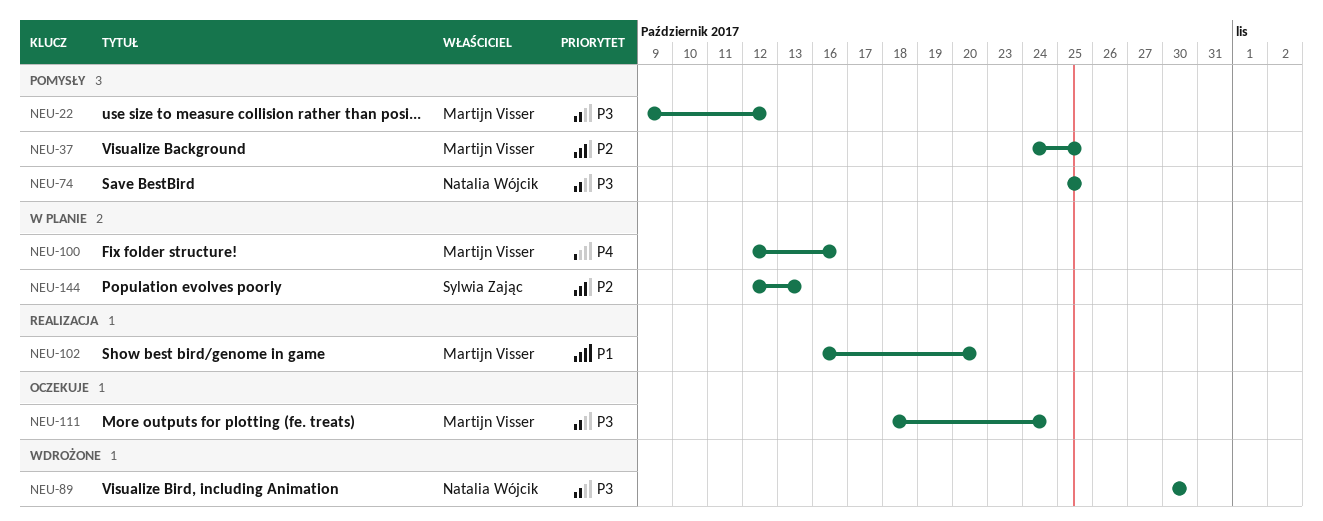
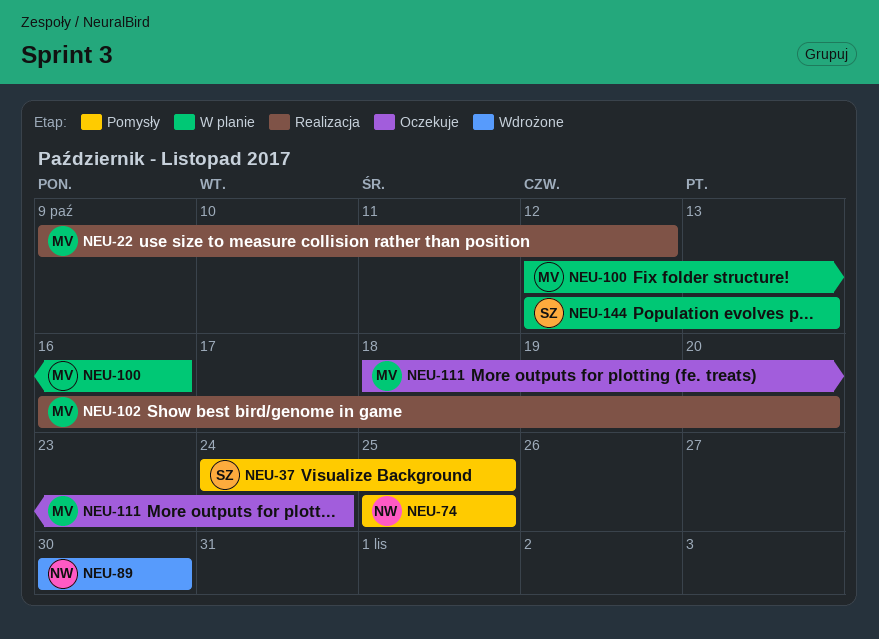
NEU-22, status: Pomysły -> Realizacja
NEU-37, owner: Martijn Visser -> Sylwia Zając

